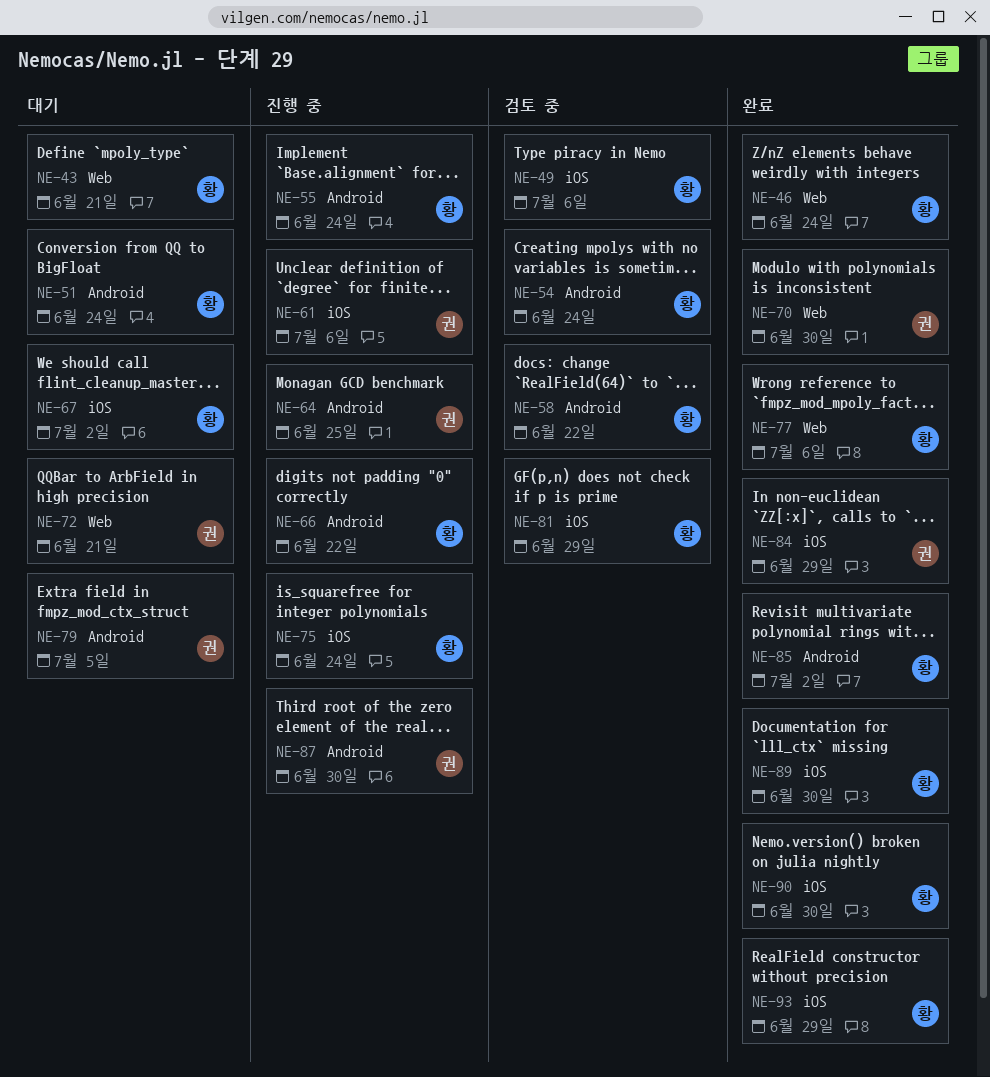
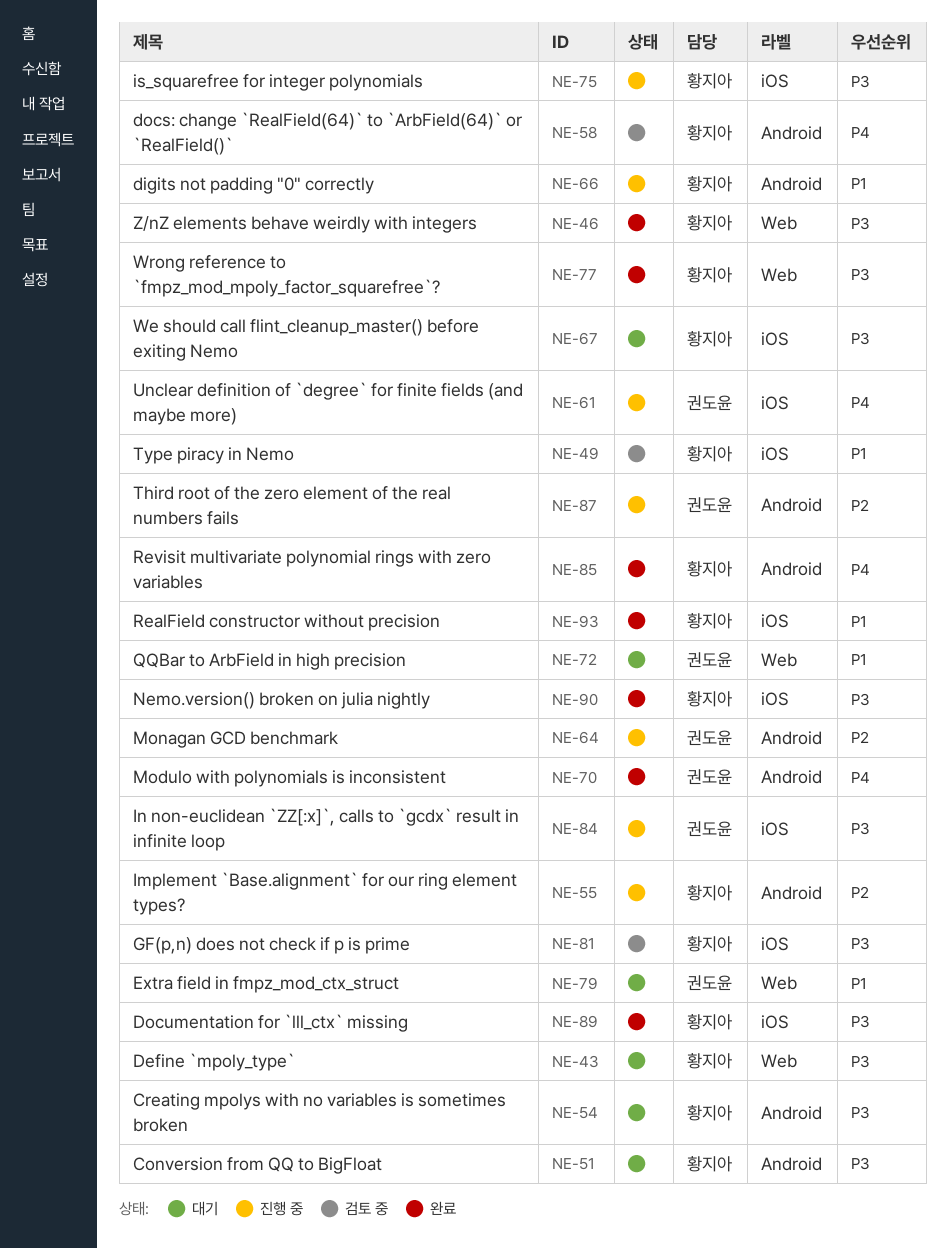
NE-54, status: 검토 중 -> 대기
NE-70, label: Web -> Android
NE-79, label: Android -> Web
NE-84, status: 완료 -> 진행 중

